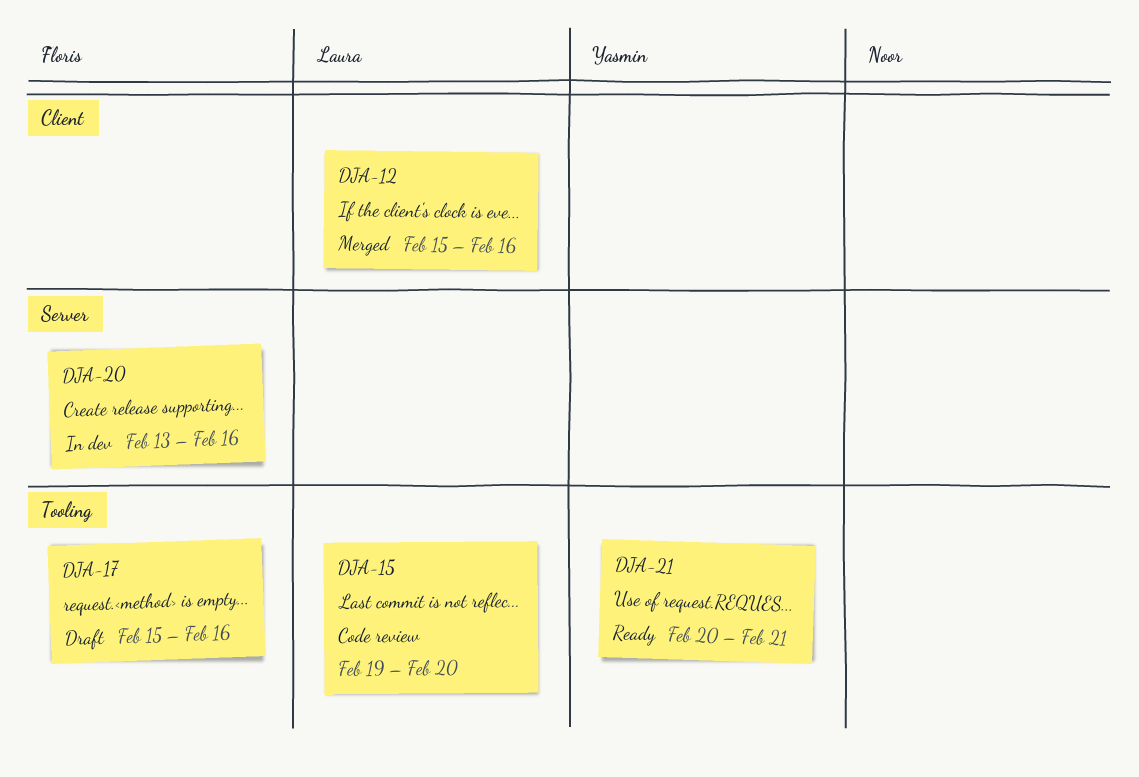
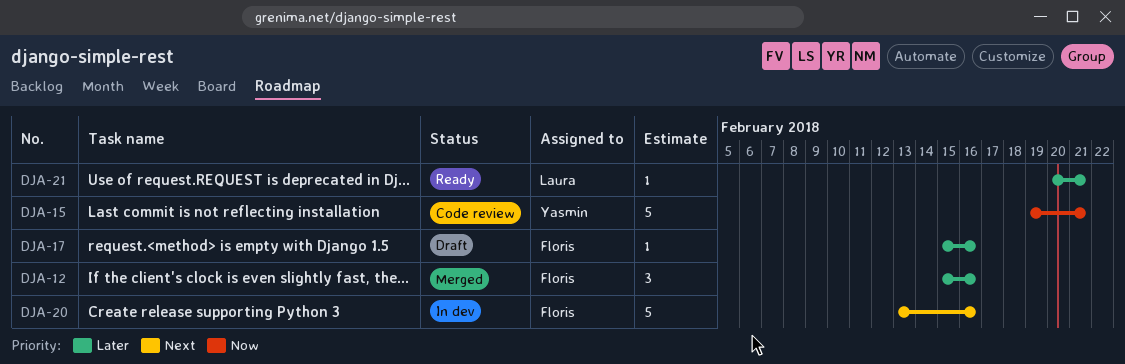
DJA-12, owner: Laura -> Floris
DJA-15, owner: Laura -> Yasmin
DJA-15, due: Feb 20 -> Feb 21
DJA-21, owner: Yasmin -> Laura

